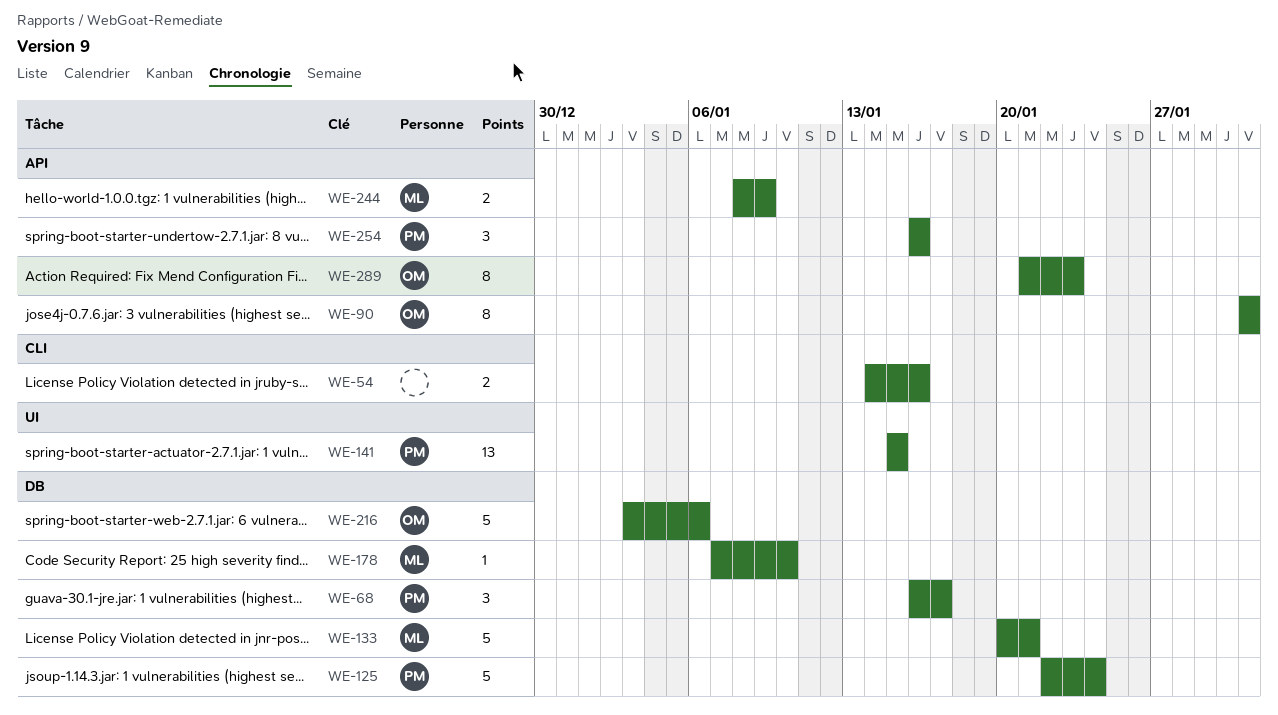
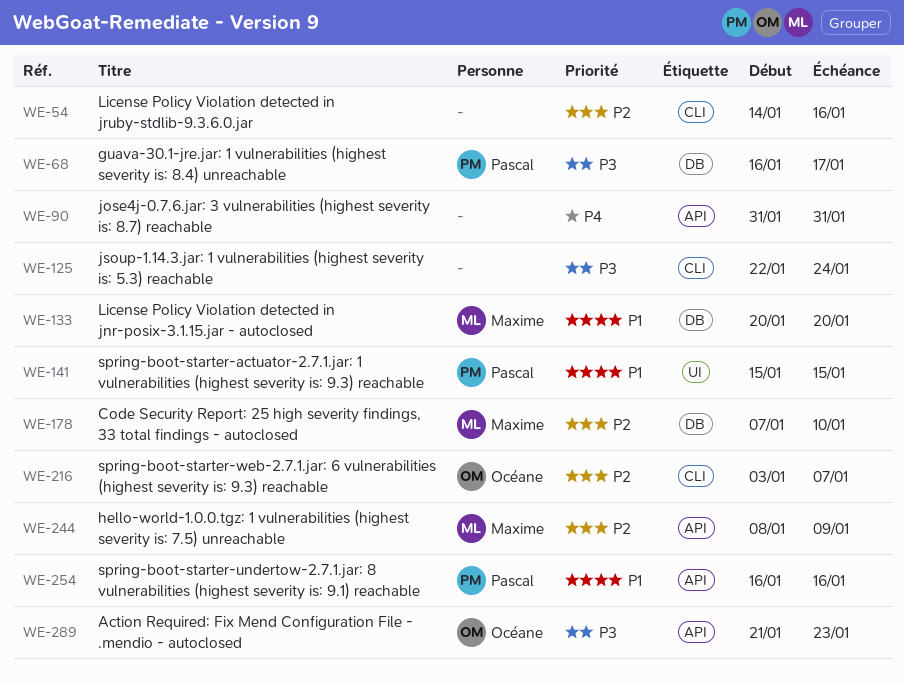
WE-90, owner: Océane -> none
WE-125, owner: Pascal -> none
WE-125, label: DB -> CLI
WE-133, due: Jan 21 -> Jan 20
WE-216, label: DB -> CLI
WE-216, due: Jan 6 -> Jan 7

